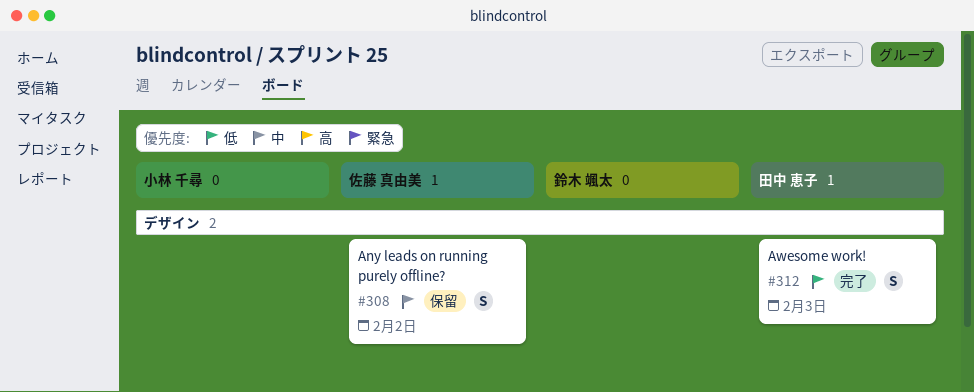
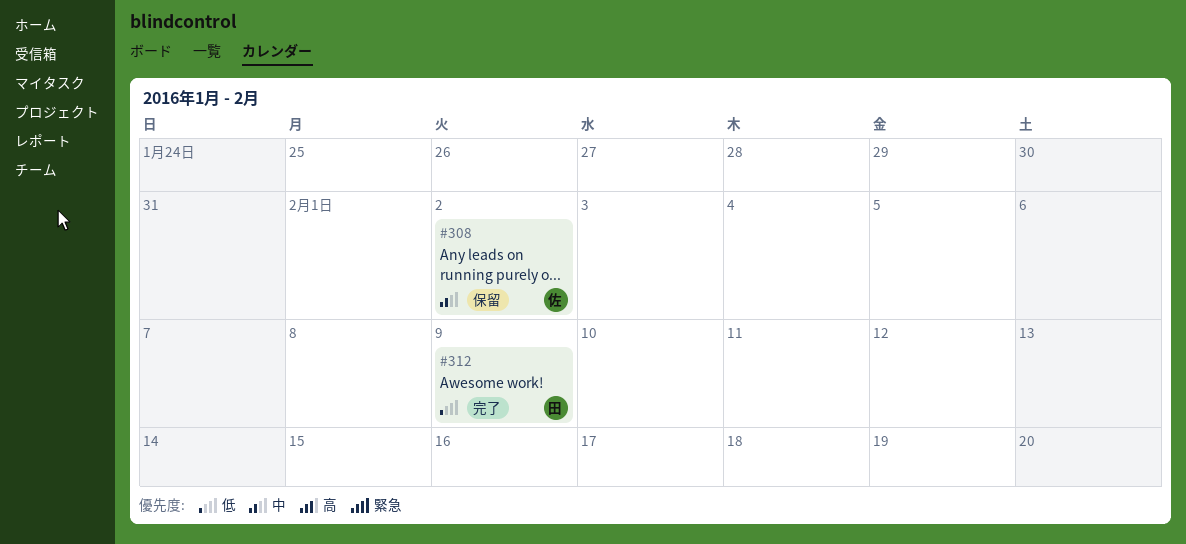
#312, due: Feb 3 -> Feb 9

